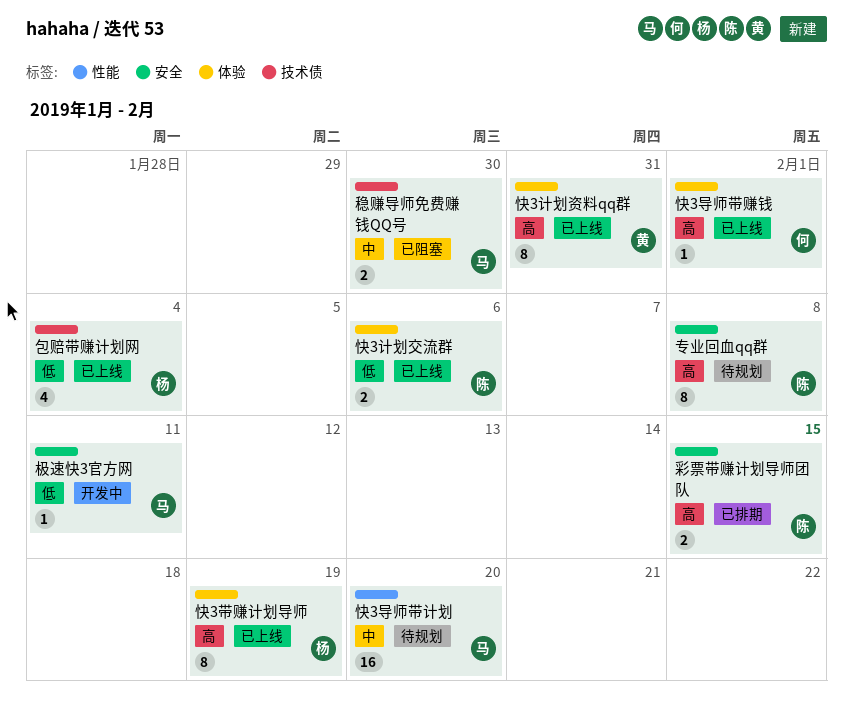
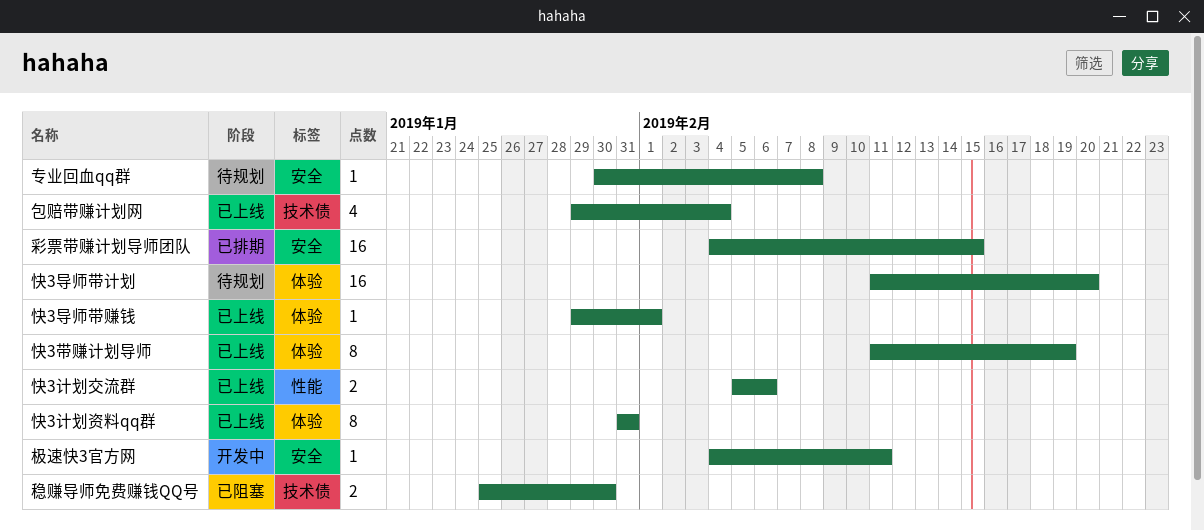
专业回血qq群, estimate: 8 -> 1
彩票带赚计划导师团队, estimate: 2 -> 16
快3导师带计划, label: 性能 -> 体验
快3计划交流群, label: 体验 -> 性能

